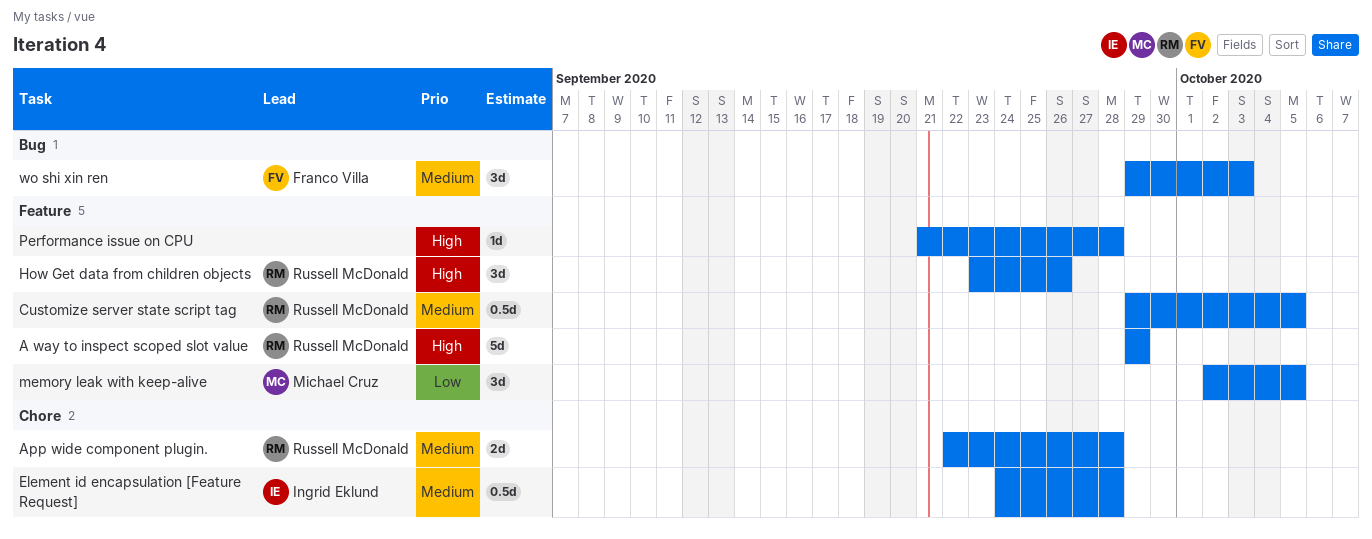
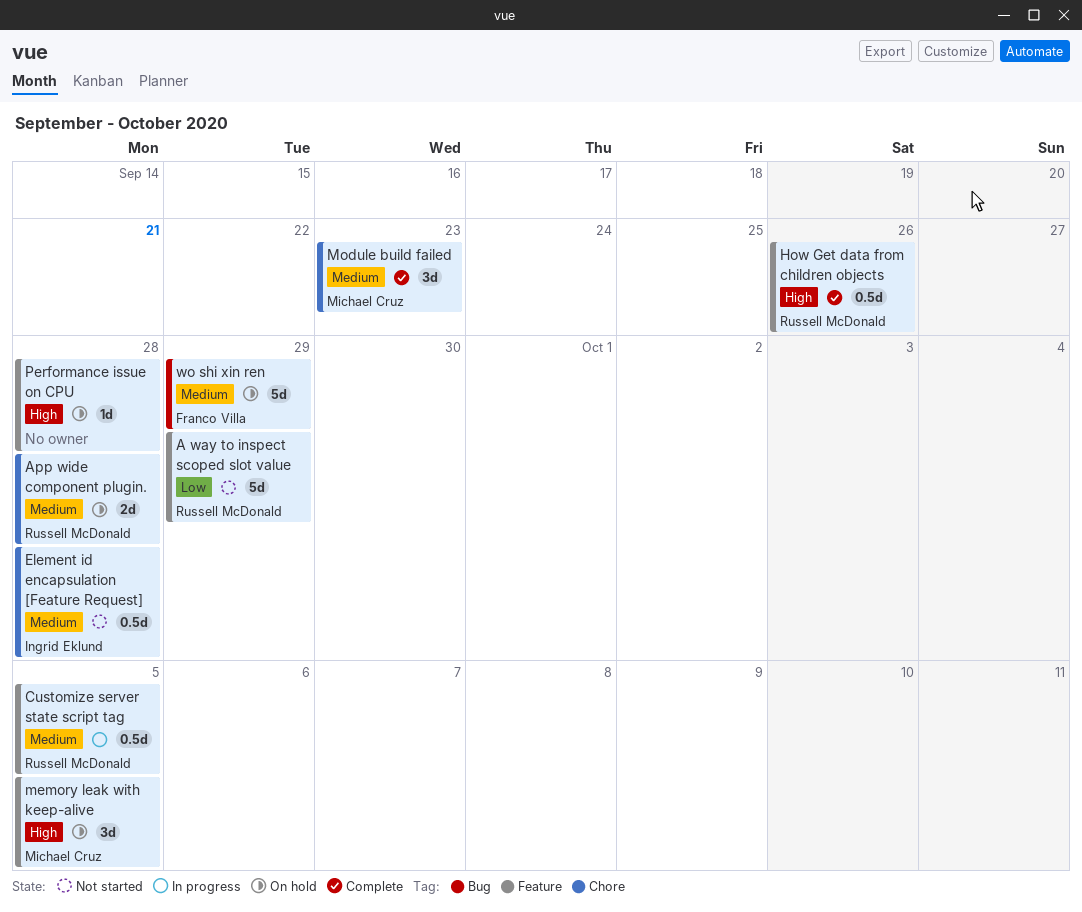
A way to inspect scoped slot value, priority: High -> Low
How Get data from children objects, estimate: 3d -> 0.5d
memory leak with keep-alive, priority: Low -> High
Module build failed: none -> present
wo shi xin ren, estimate: 3d -> 5d
wo shi xin ren, due: Oct 3 -> Sep 29

